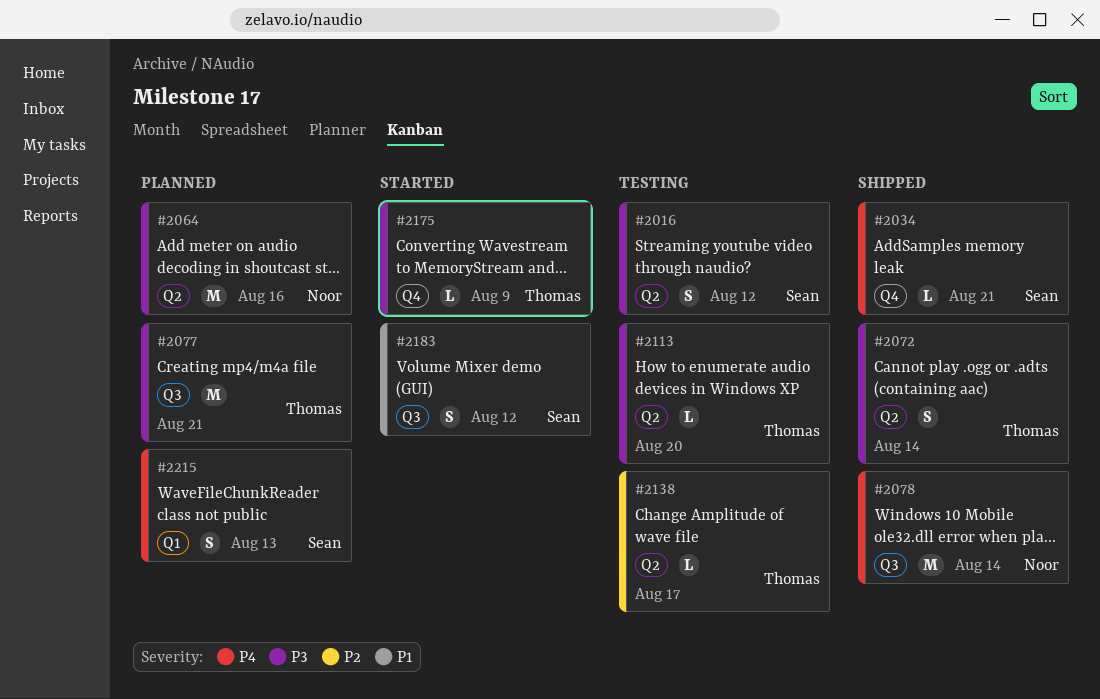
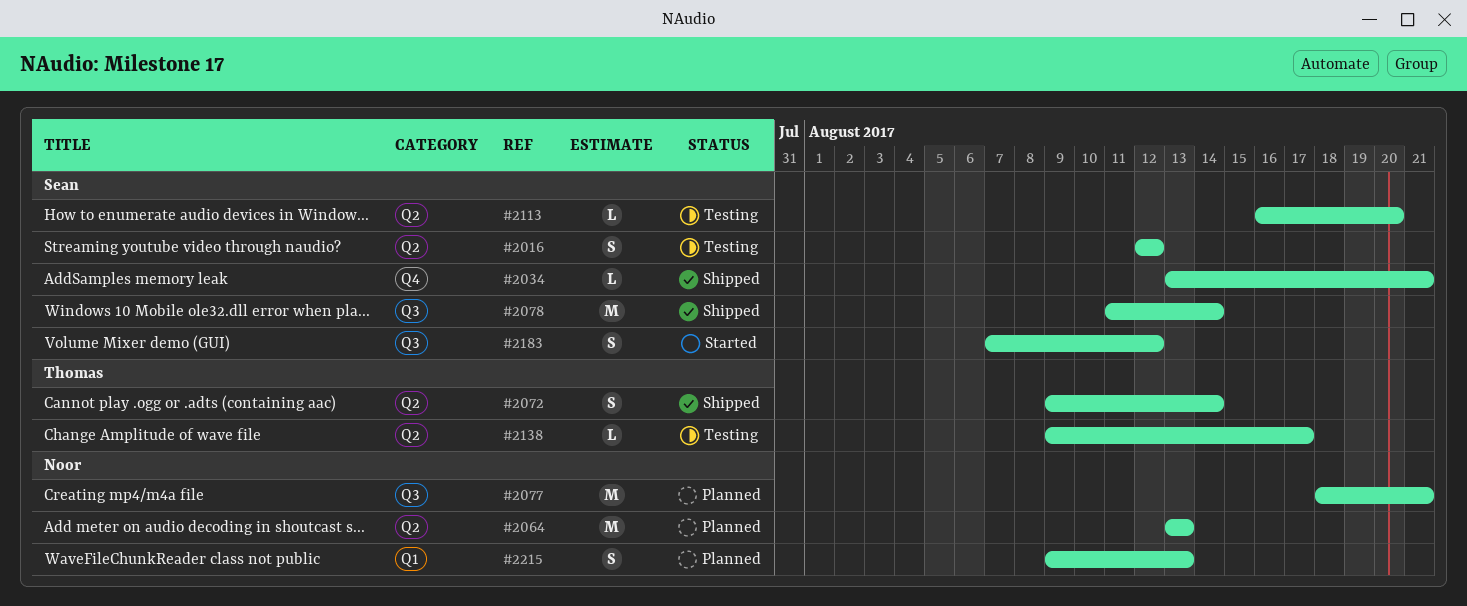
#2064, due: Aug 16 -> Aug 13
#2077, owner: Thomas -> Noor
#2078, owner: Noor -> Sean
#2113, owner: Thomas -> Sean
#2175: present -> none
#2215, owner: Sean -> Noor

